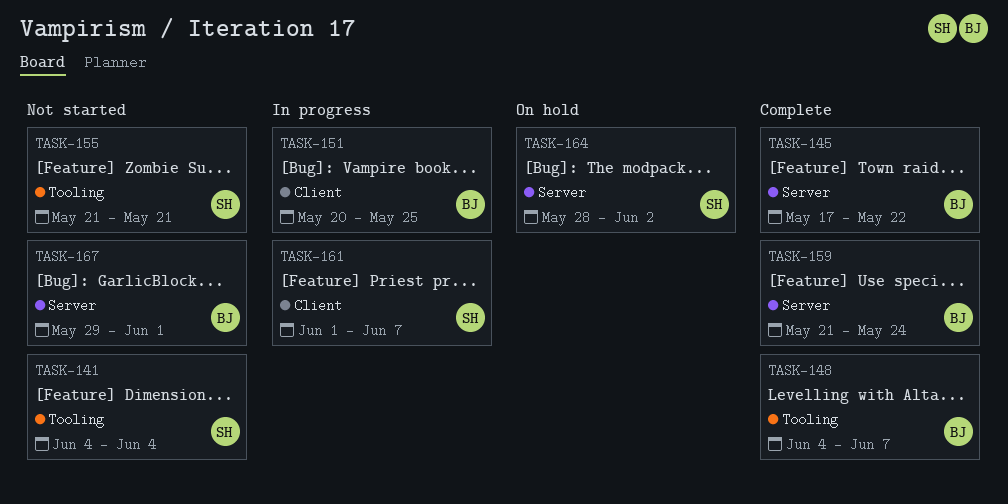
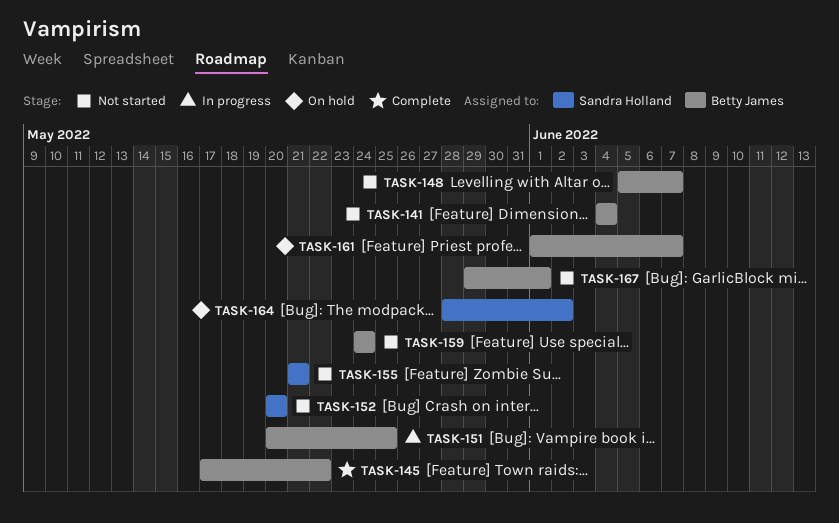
TASK-141, owner: Sandra Holland -> Betty James
TASK-148, status: Complete -> Not started
TASK-148, start: Jun 4 -> Jun 5
TASK-152: none -> present
TASK-159, status: Complete -> Not started
TASK-159, start: May 21 -> May 24
TASK-161, status: In progress -> On hold
TASK-161, owner: Sandra Holland -> Betty James

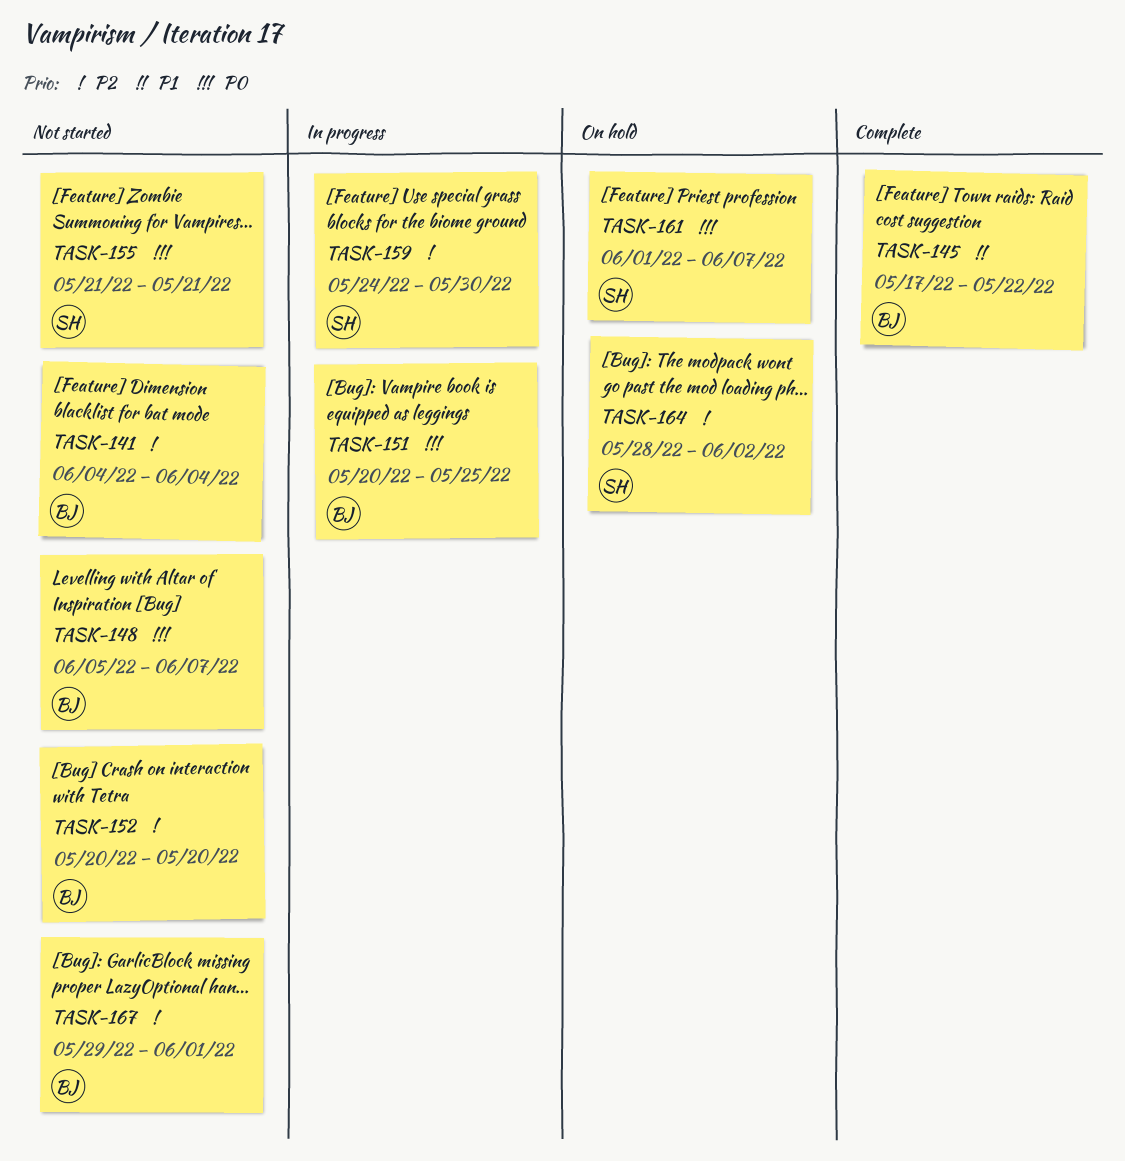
TASK-152, owner: Sandra Holland -> Betty James
TASK-159, status: Not started -> In progress
TASK-159, owner: Betty James -> Sandra Holland
TASK-159, due: May 24 -> May 30
TASK-161, owner: Betty James -> Sandra Holland

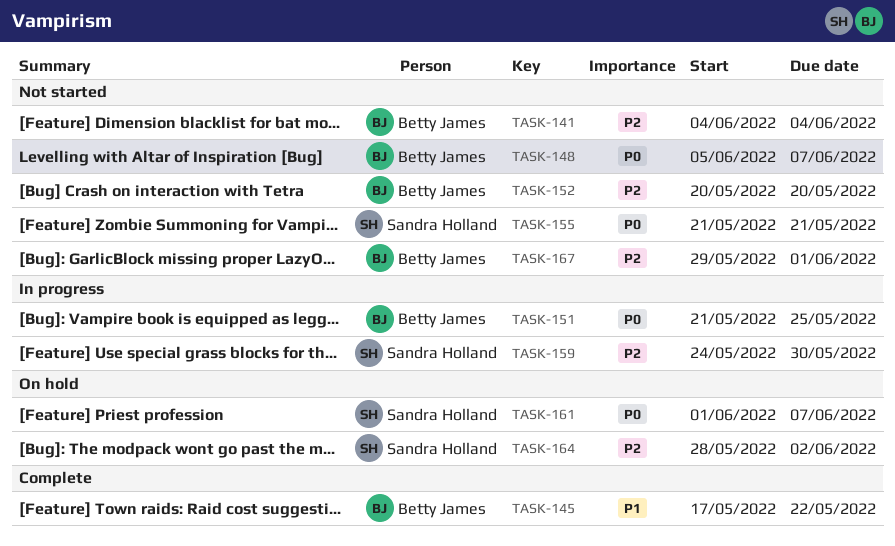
TASK-151, start: May 20 -> May 21

